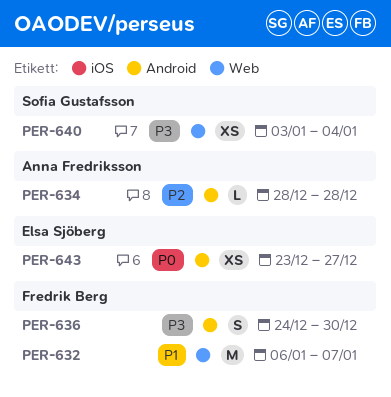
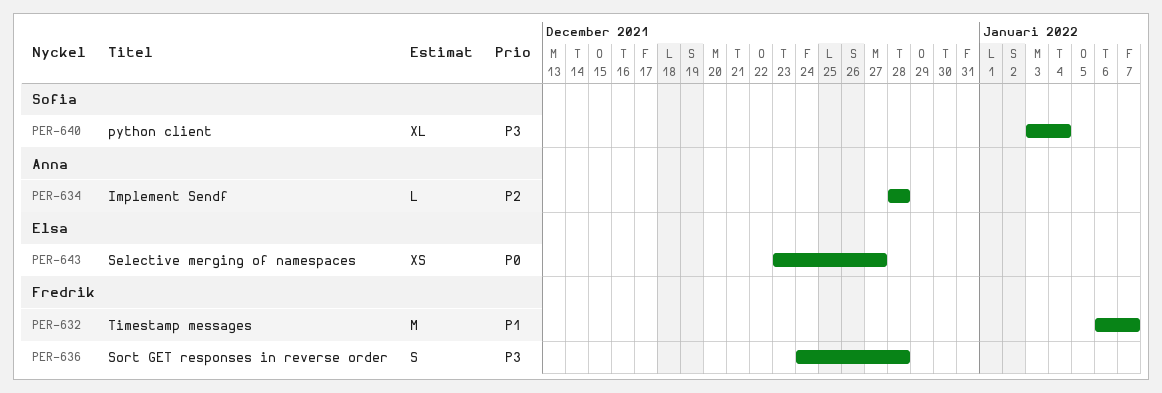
PER-636, due: Dec 30 -> Dec 28
PER-640, estimate: XS -> XL

